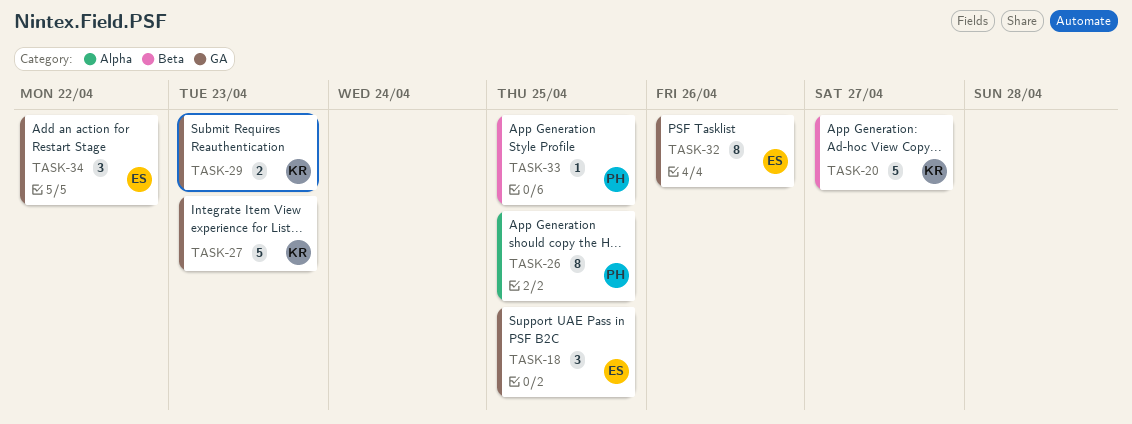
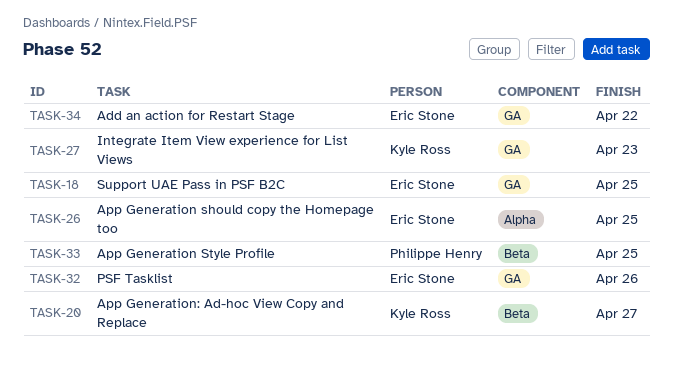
TASK-26, owner: Philippe Henry -> Eric Stone
TASK-29: present -> none

